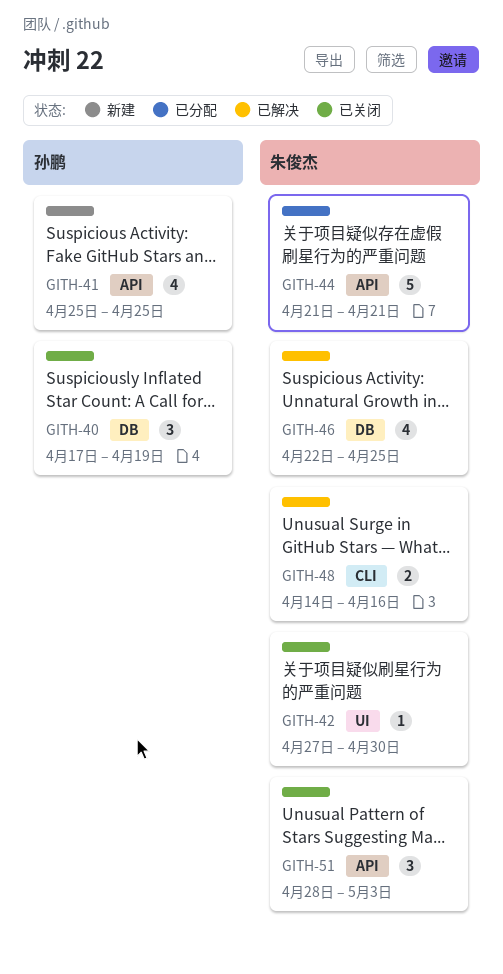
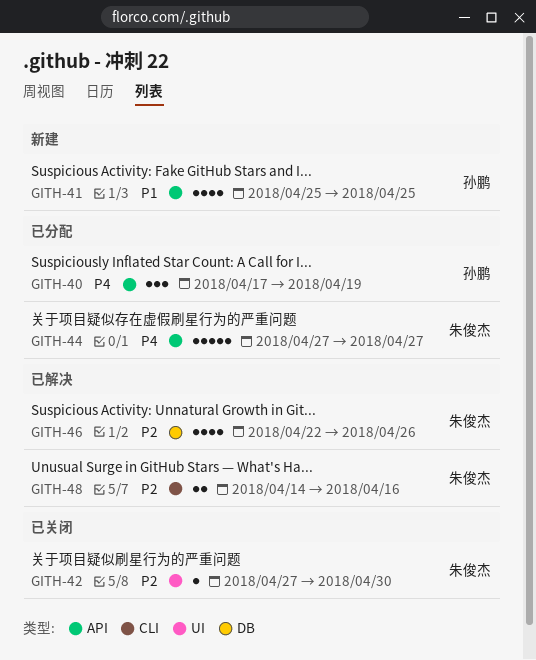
GITH-40, status: 已关闭 -> 已分配
GITH-40, label: DB -> API
GITH-44, start: Apr 21 -> Apr 27
GITH-44, due: Apr 21 -> Apr 27
GITH-46, due: Apr 25 -> Apr 26
GITH-51: present -> none

